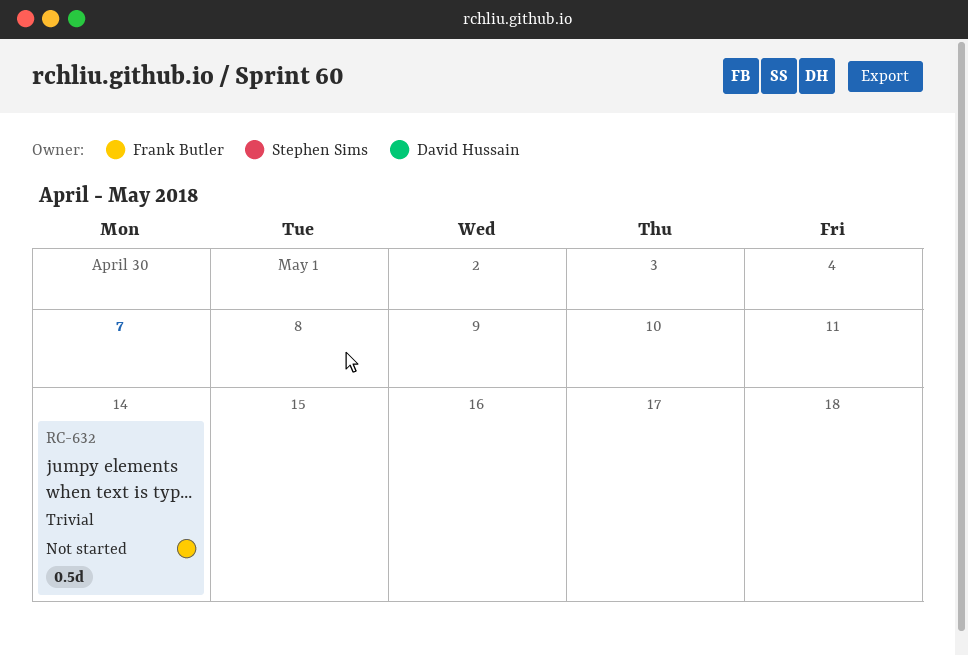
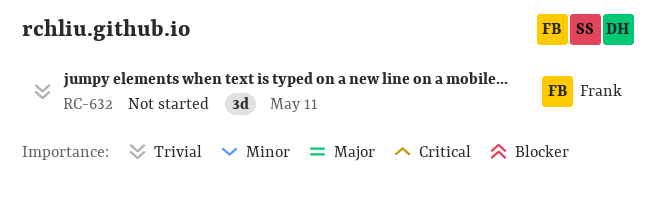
RC-632, estimate: 0.5d -> 3d
RC-632, due: May 14 -> May 11

